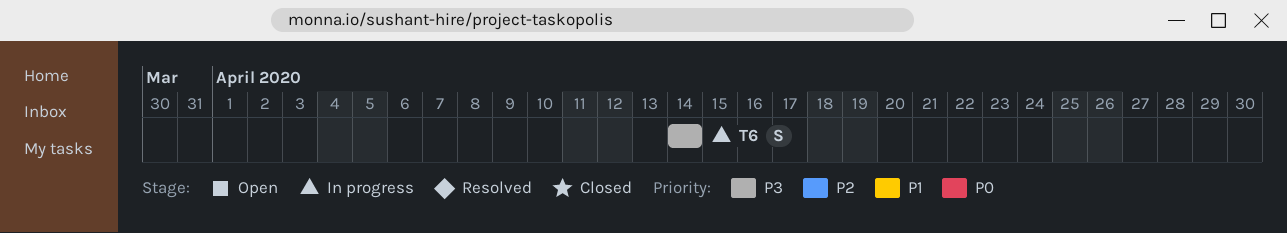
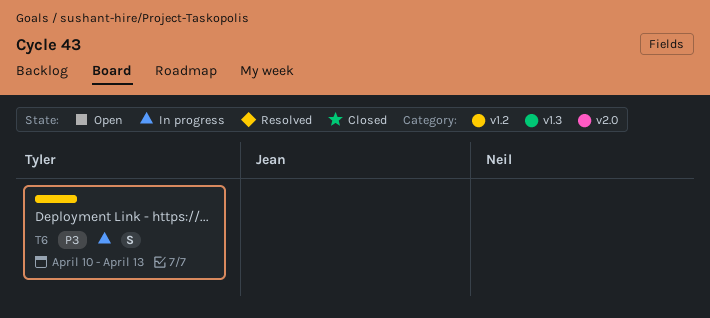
T6, start: Apr 14 -> Apr 10
T6, due: Apr 14 -> Apr 13

